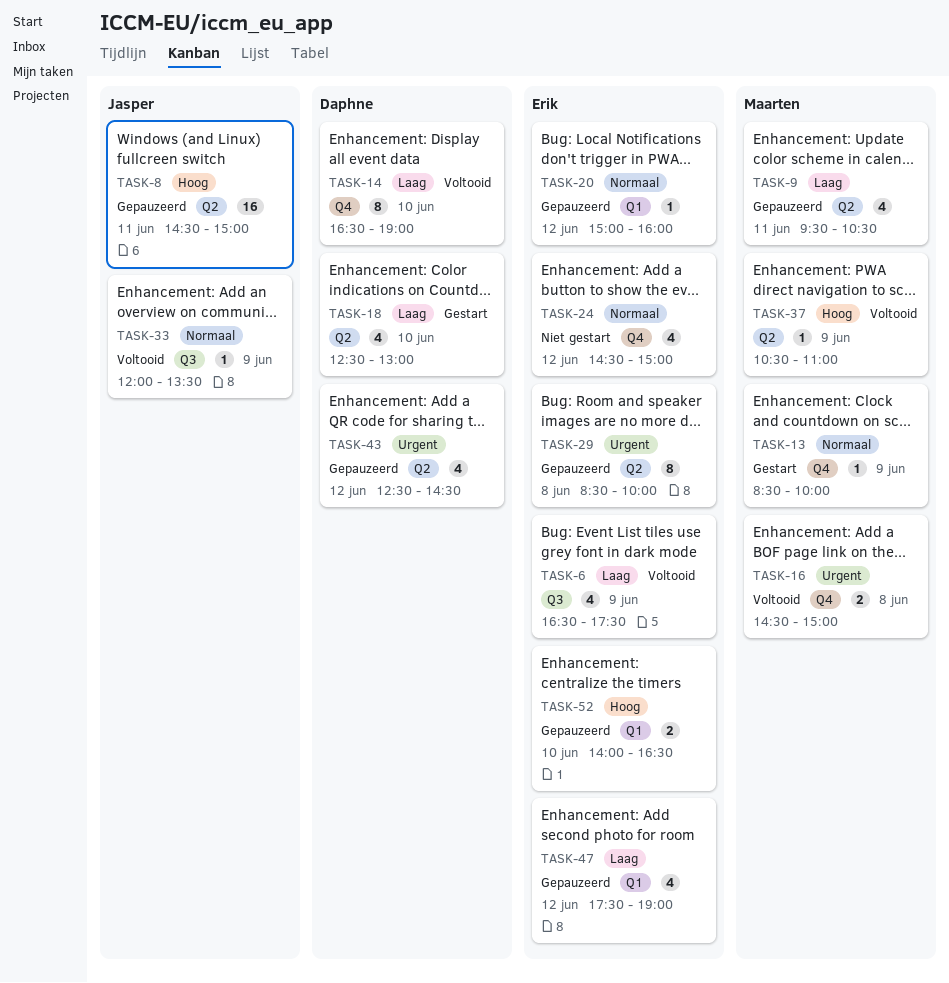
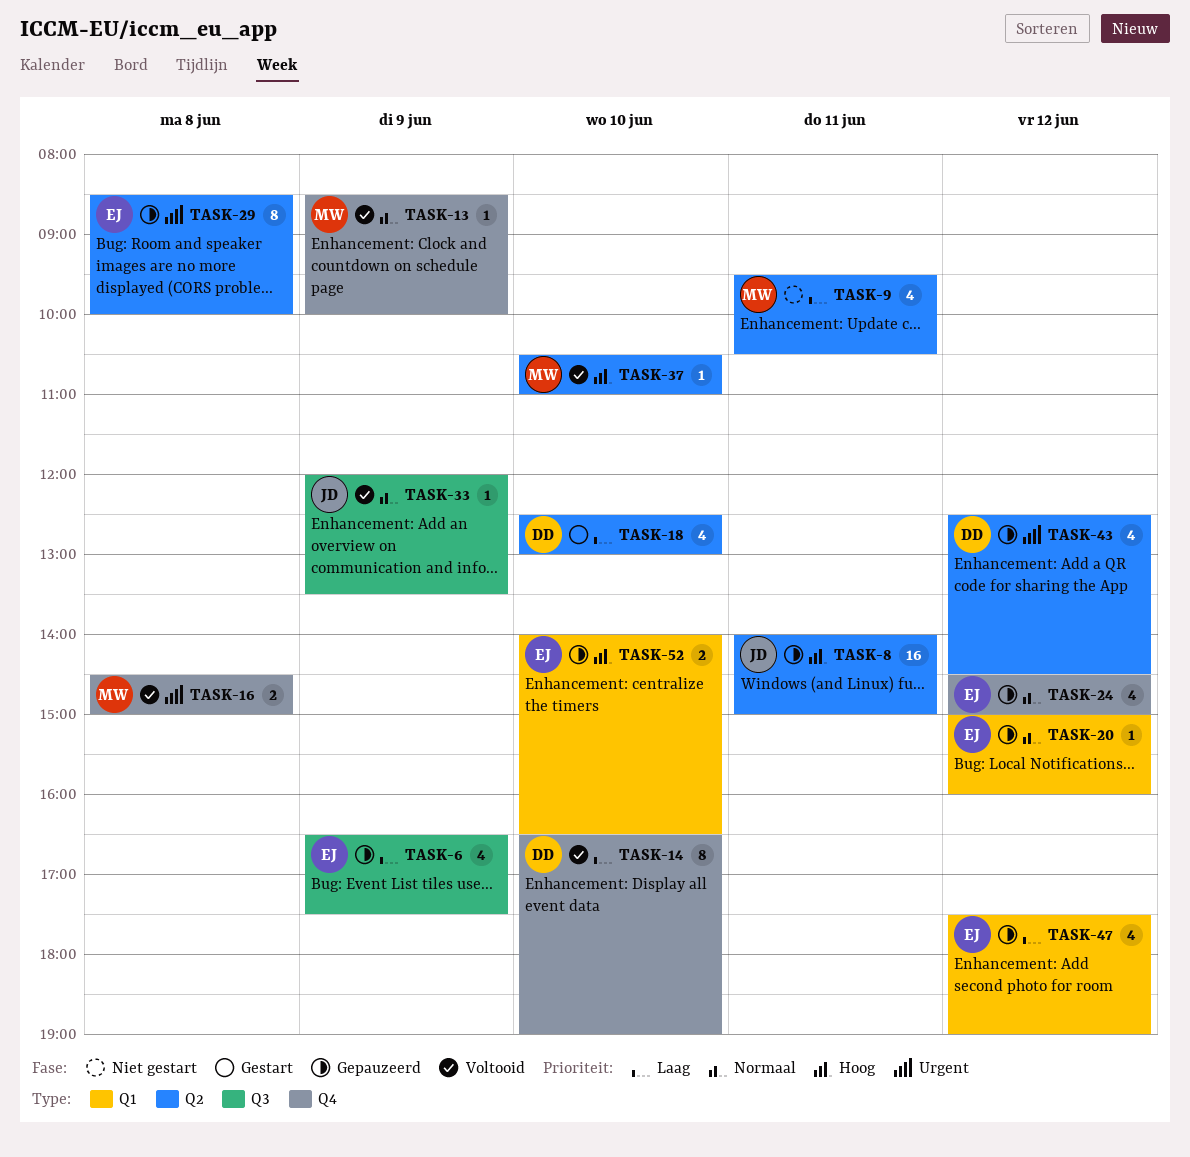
TASK-6, status: Voltooid -> Gepauzeerd
TASK-8, begins: 14:30 -> 14:00
TASK-9, status: Gepauzeerd -> Niet gestart
TASK-13, status: Gestart -> Voltooid
TASK-24, status: Niet gestart -> Gepauzeerd
TASK-37, day: Jun 9 -> Jun 10

